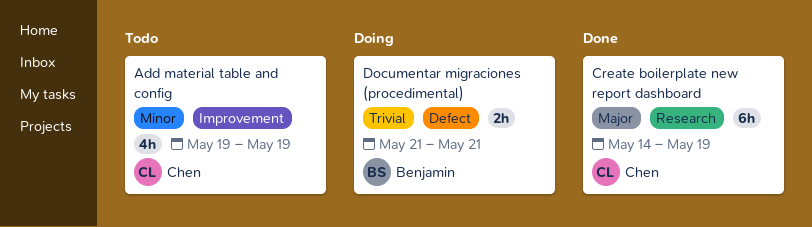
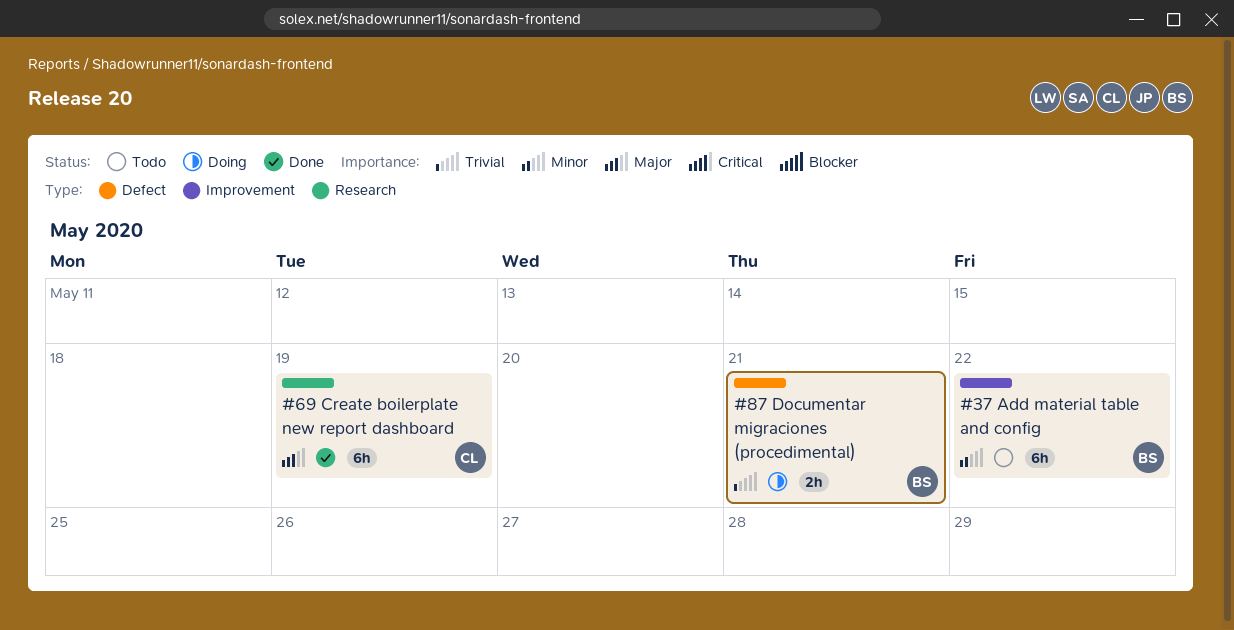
Add material table and config, owner: Chen -> Benjamin
Add material table and config, estimate: 4h -> 6h
Add material table and config, due: May 19 -> May 22

